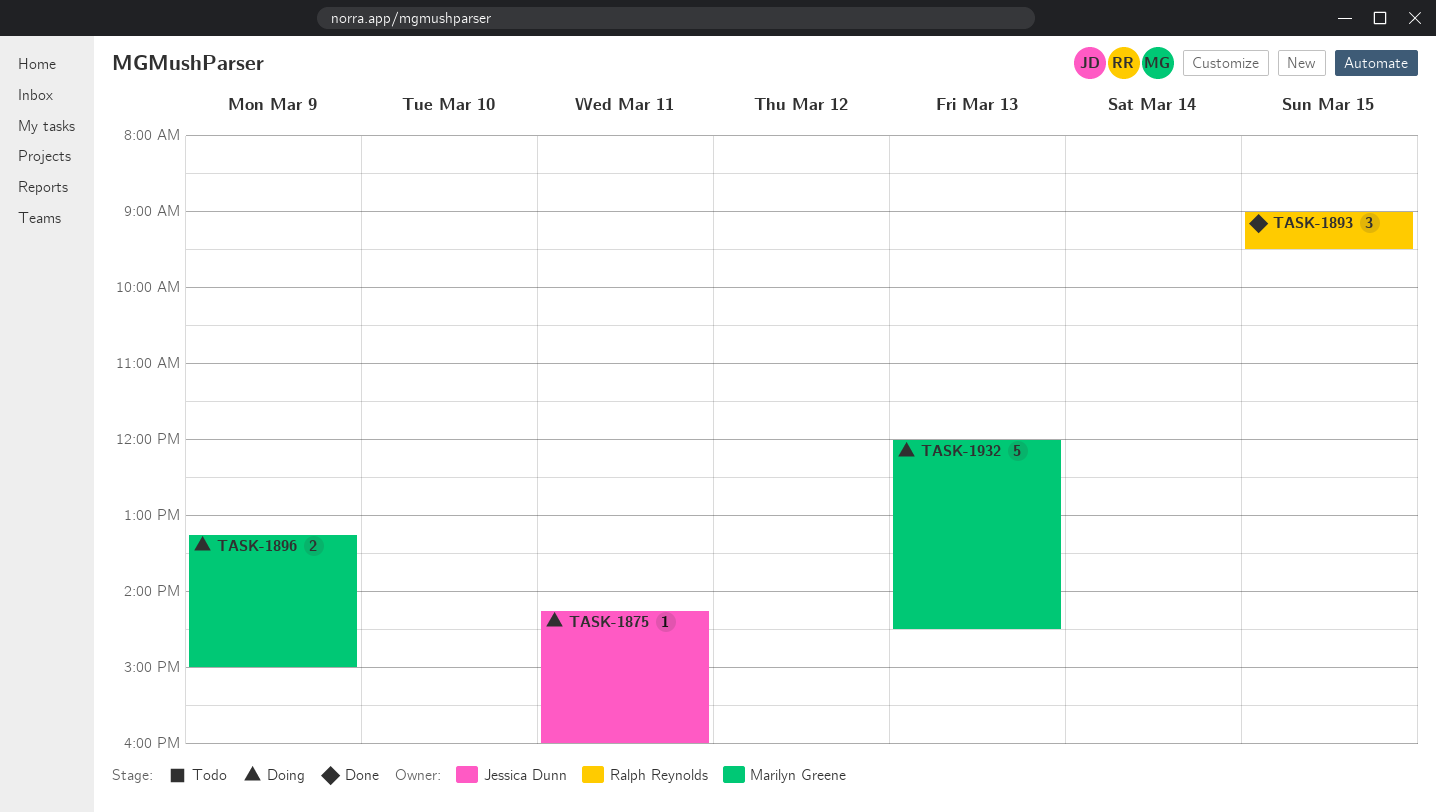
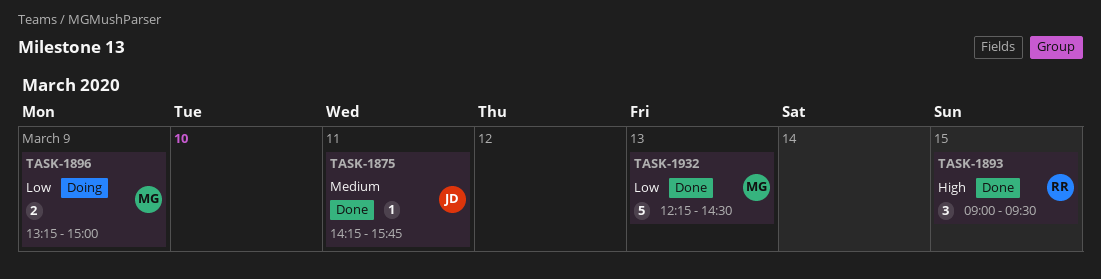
TASK-1875, status: Doing -> Done
TASK-1875, ends: 16:00 -> 15:45
TASK-1932, status: Doing -> Done
TASK-1932, begins: 12:00 -> 12:15

